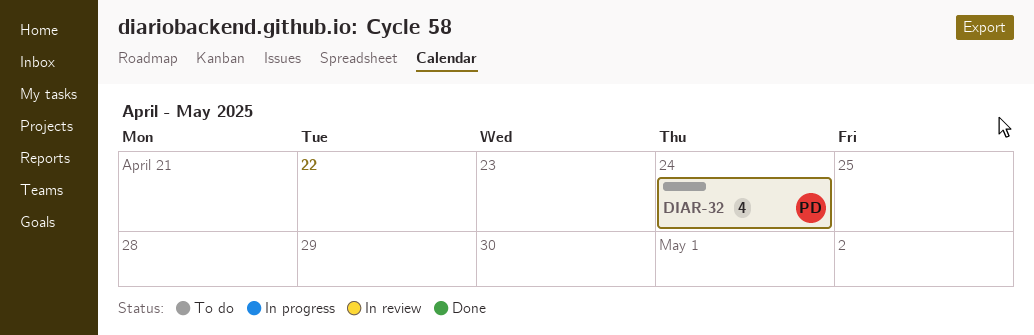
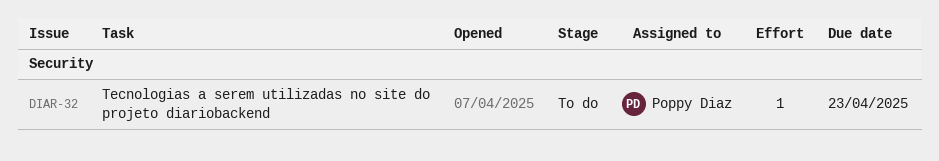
DIAR-32, estimate: 4 -> 1
DIAR-32, due: Apr 24 -> Apr 23

